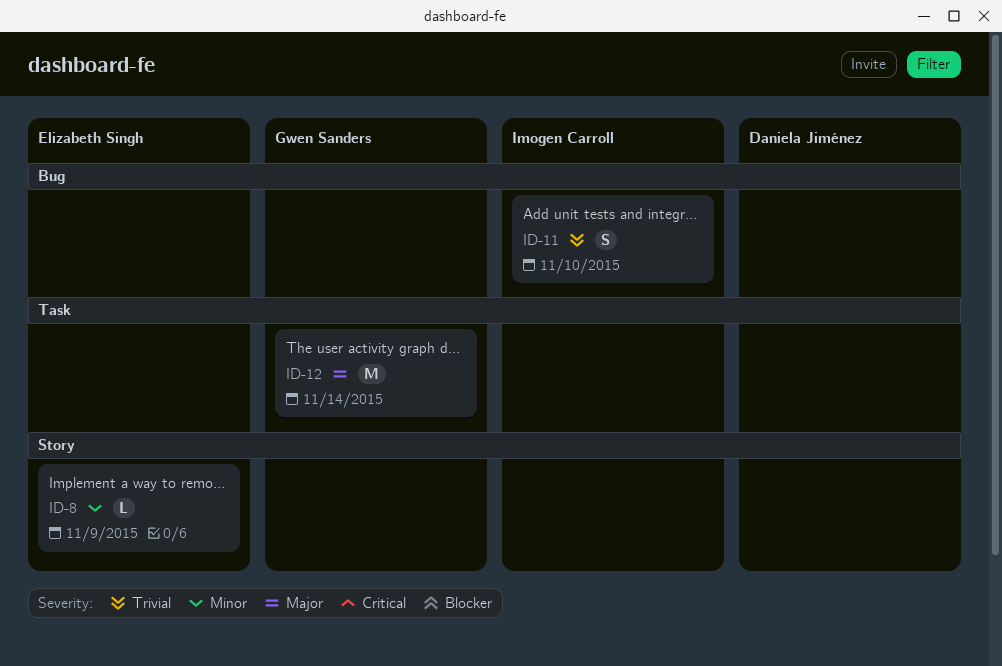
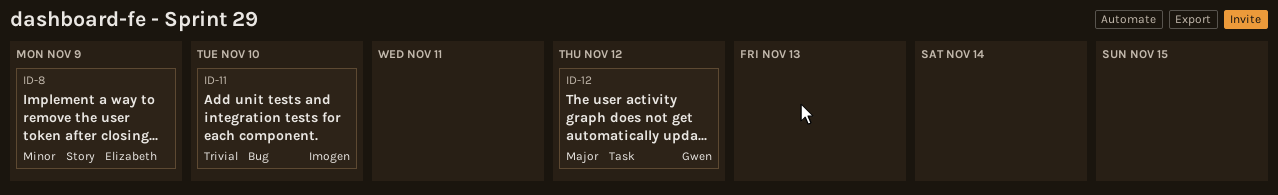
ID-12, due: Nov 14 -> Nov 12

